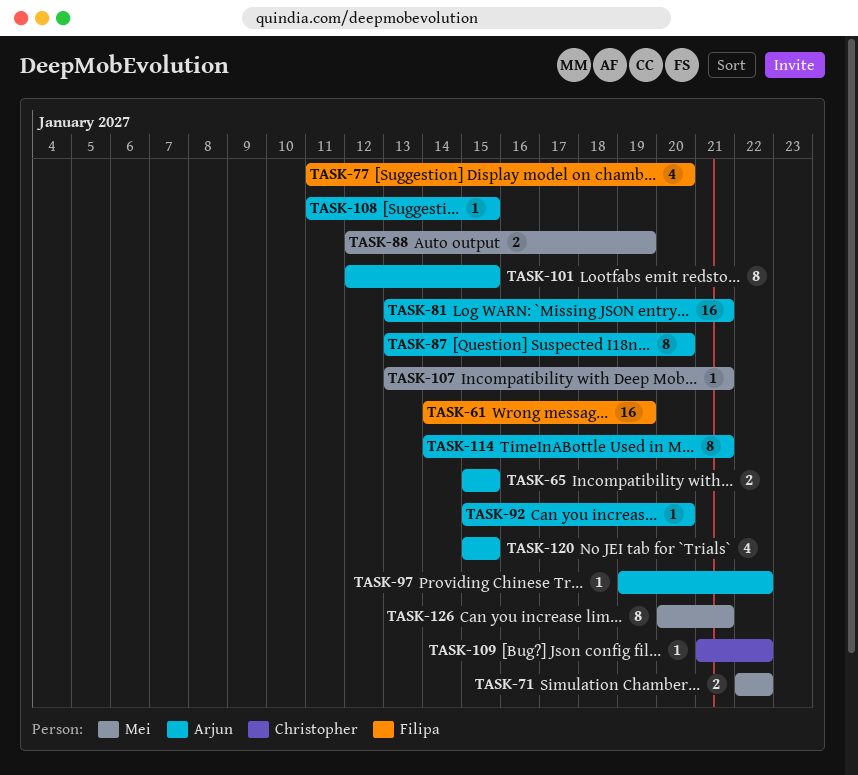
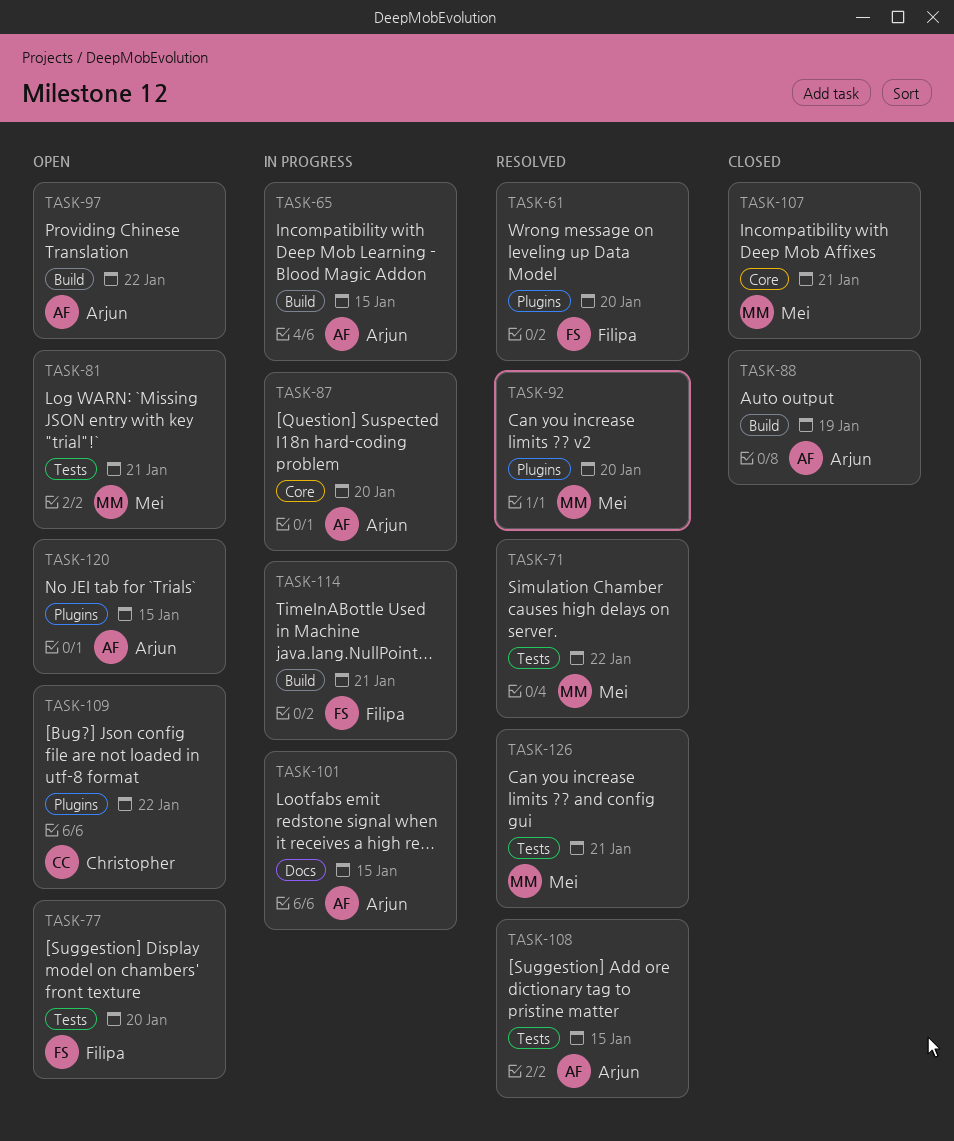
TASK-61, due: Jan 19 -> Jan 20
TASK-81, owner: Arjun -> Mei
TASK-88, owner: Mei -> Arjun
TASK-92, owner: Arjun -> Mei
TASK-114, owner: Arjun -> Filipa

